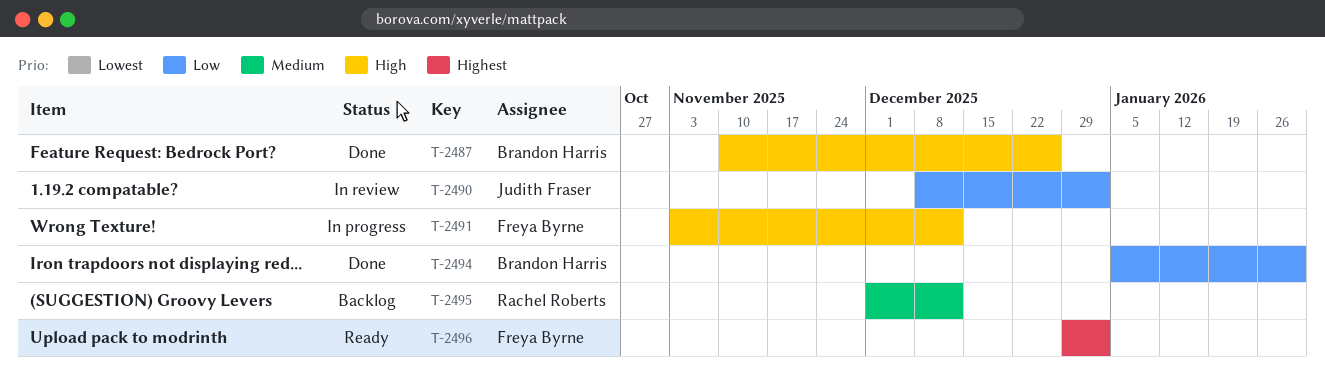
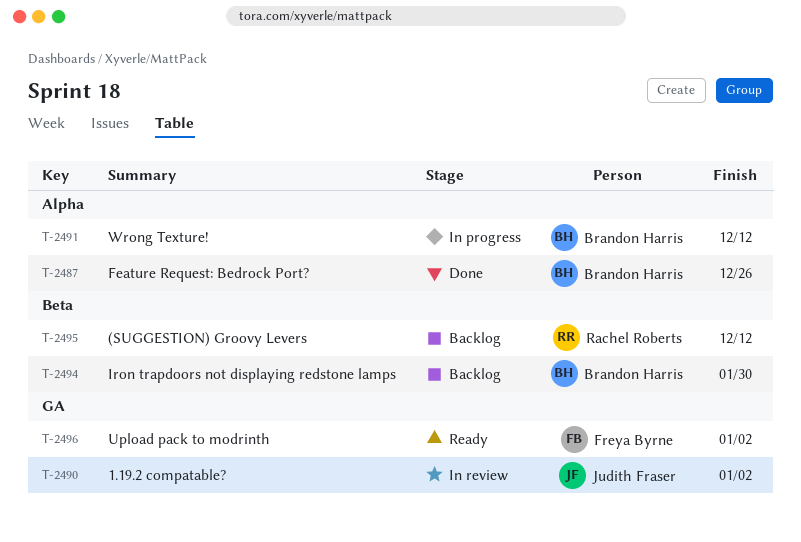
T-2491, owner: Freya Byrne -> Brandon Harris
T-2494, status: Done -> Backlog

